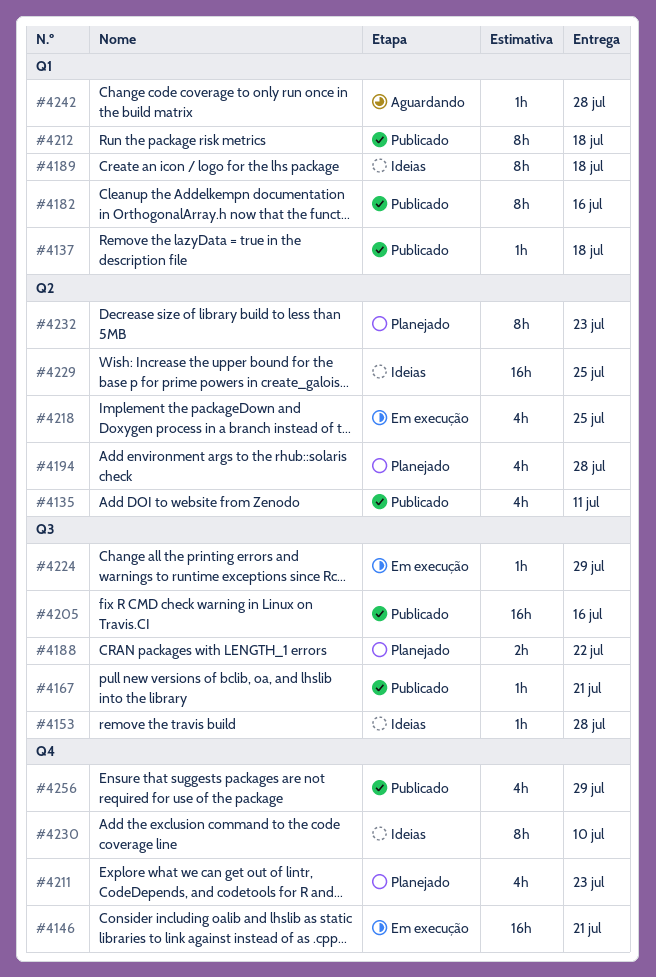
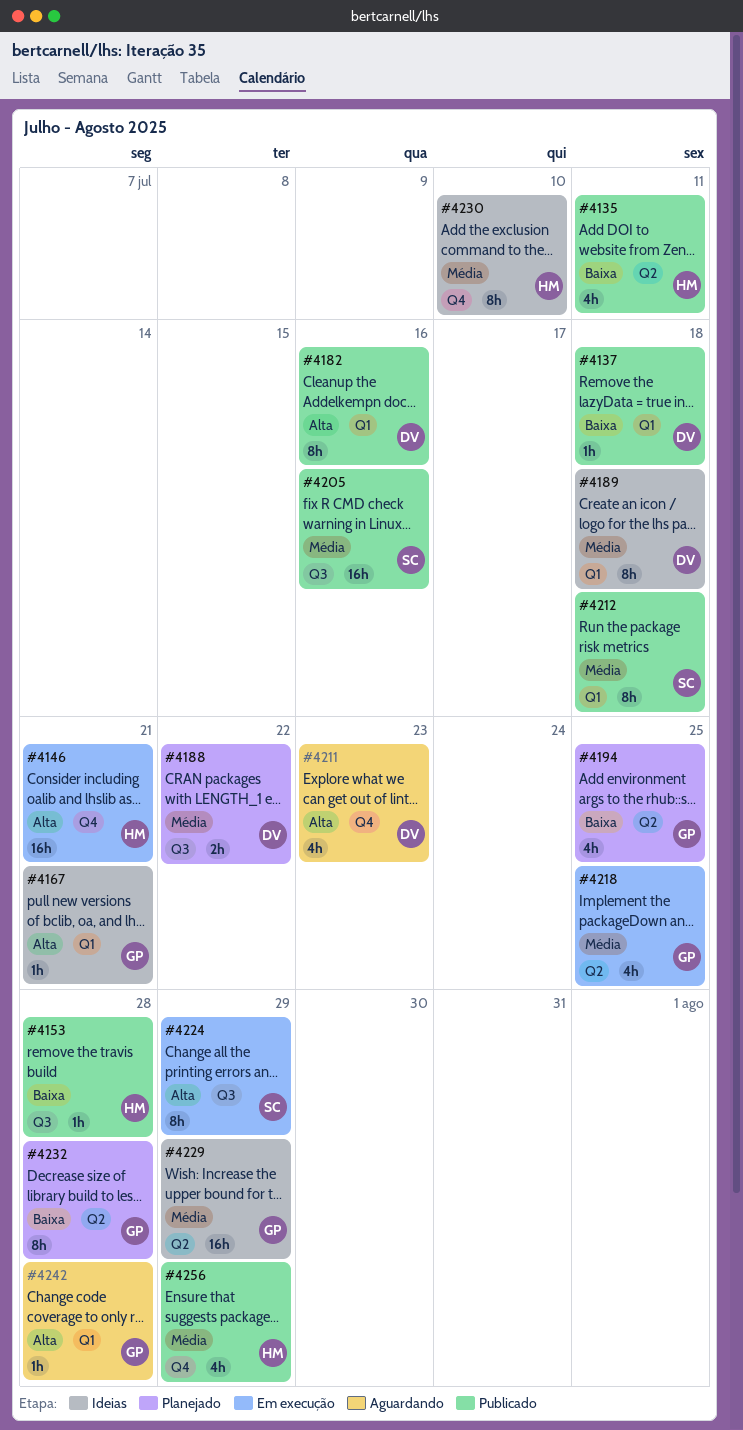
#4153, status: Ideias -> Publicado
#4167, status: Publicado -> Ideias
#4167, label: Q3 -> Q1
#4194, due: Jul 28 -> Jul 25
#4211, status: Planejado -> Aguardando
#4224, estimate: 1h -> 8h
#4229, due: Jul 25 -> Jul 29
#4232, due: Jul 23 -> Jul 28

